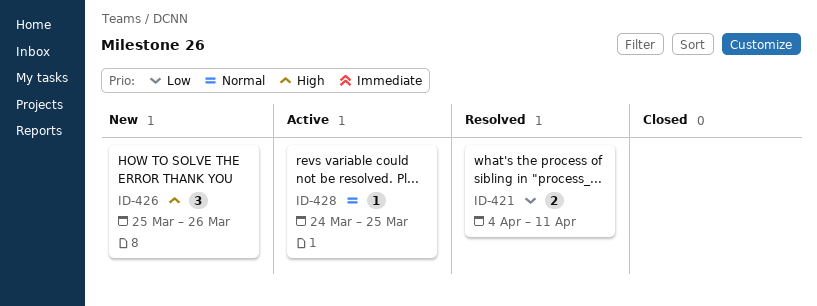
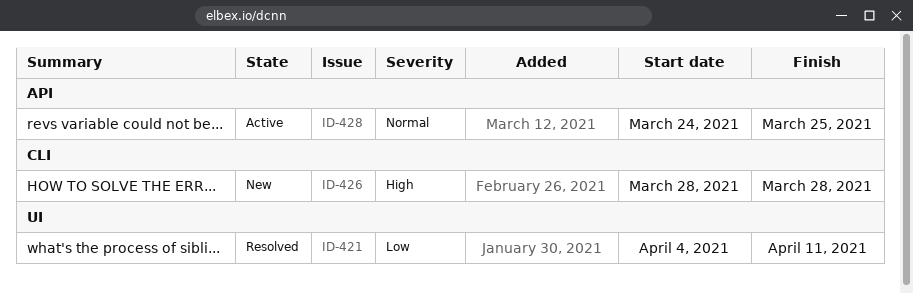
ID-426, start: Mar 25 -> Mar 28
ID-426, due: Mar 26 -> Mar 28

